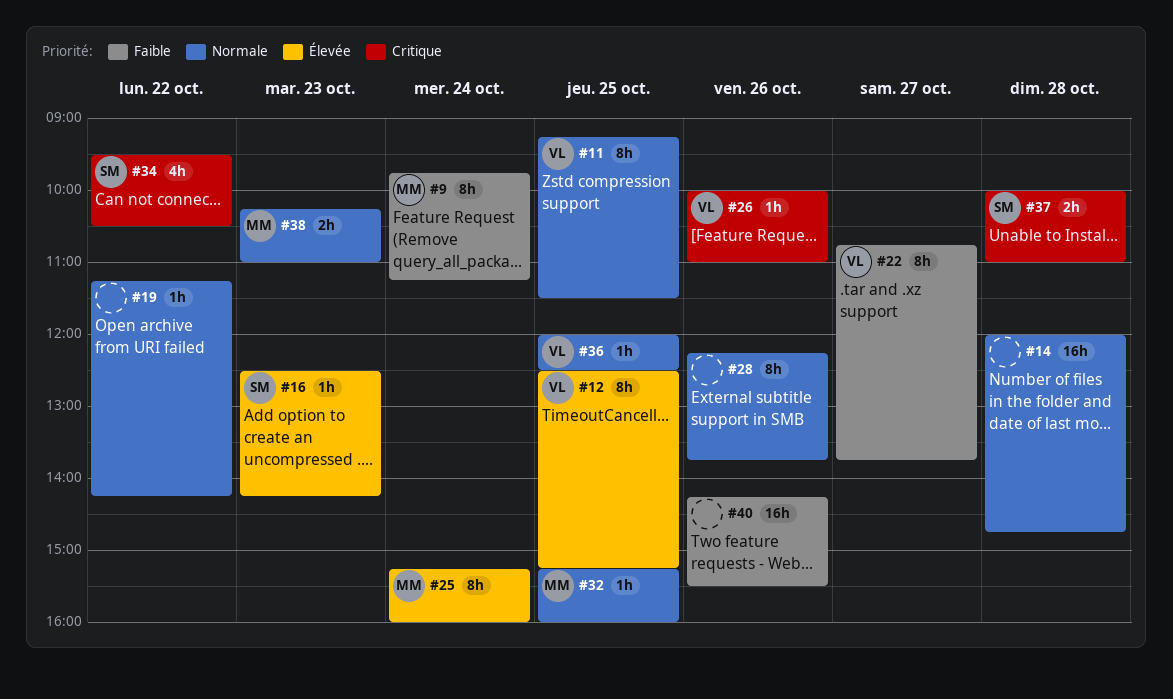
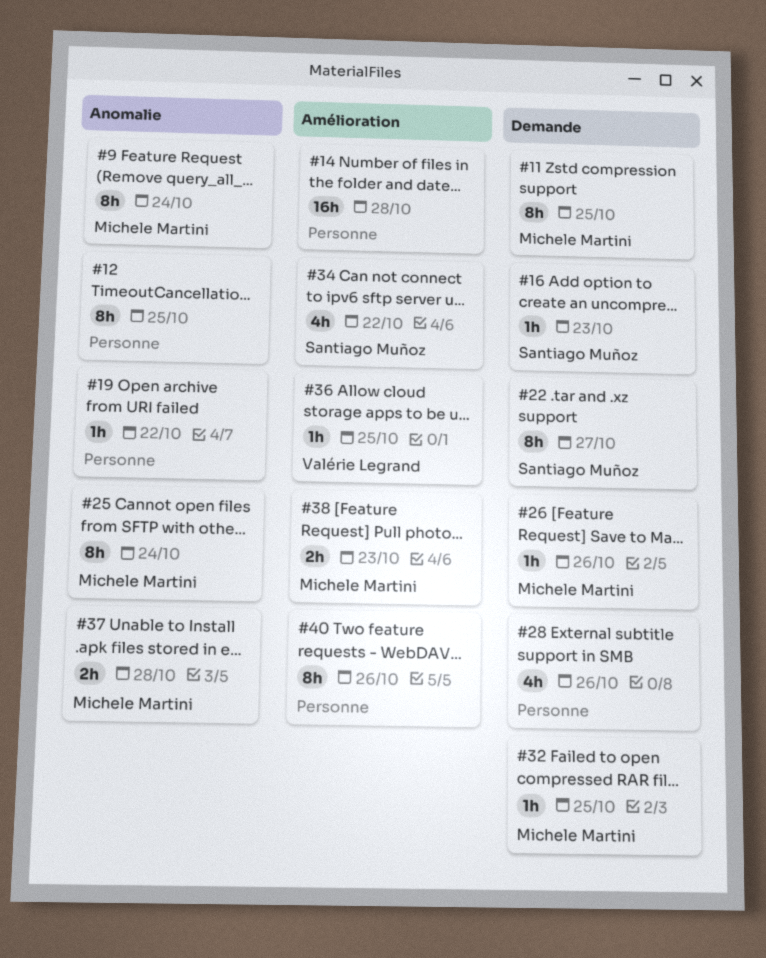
#11, owner: Valérie Legrand -> Michele Martini
#12, owner: Valérie Legrand -> none
#22, owner: Valérie Legrand -> Santiago Muñoz
#26, owner: Valérie Legrand -> Michele Martini
#28, estimate: 8h -> 4h
#37, owner: Santiago Muñoz -> Michele Martini
#40, estimate: 16h -> 8h

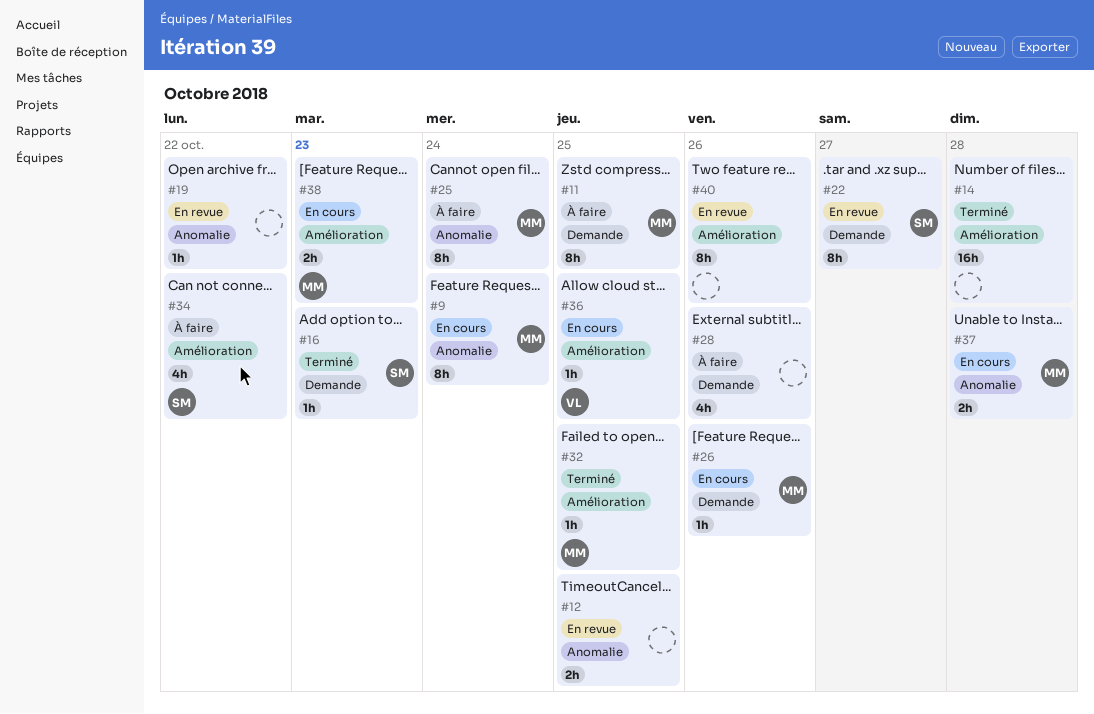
#12, estimate: 8h -> 2h
#32, label: Demande -> Amélioration

